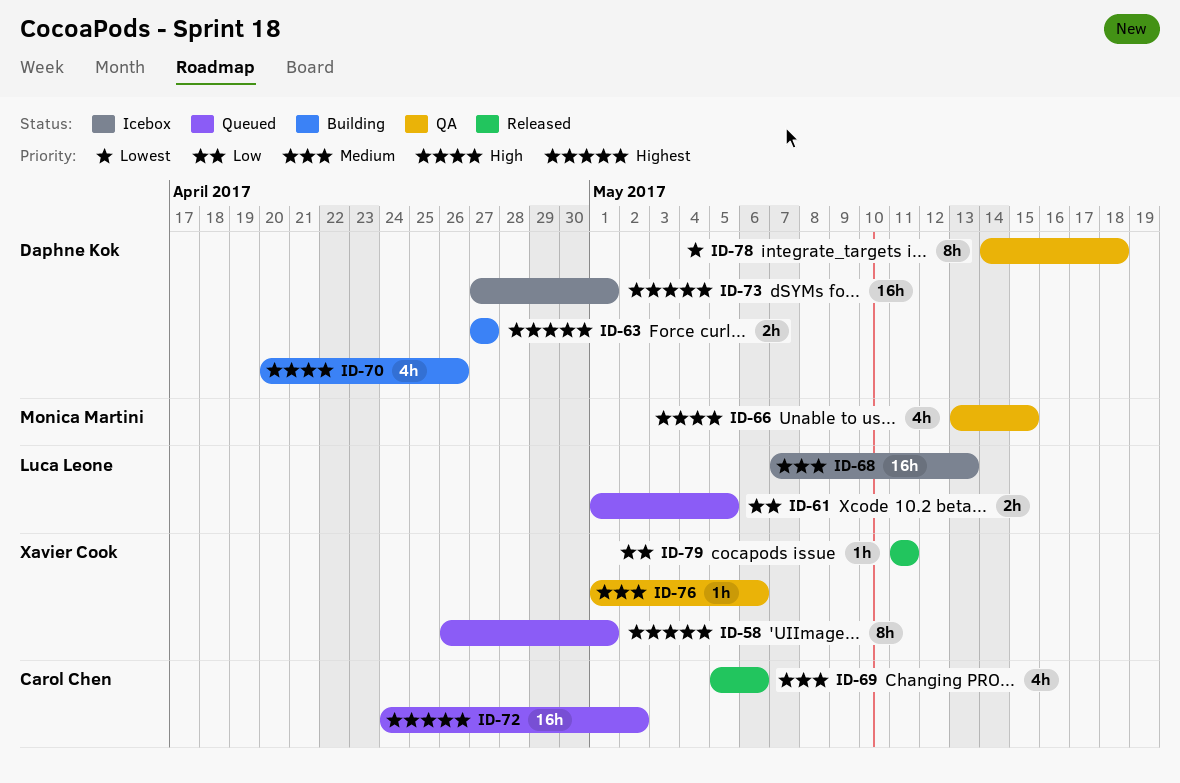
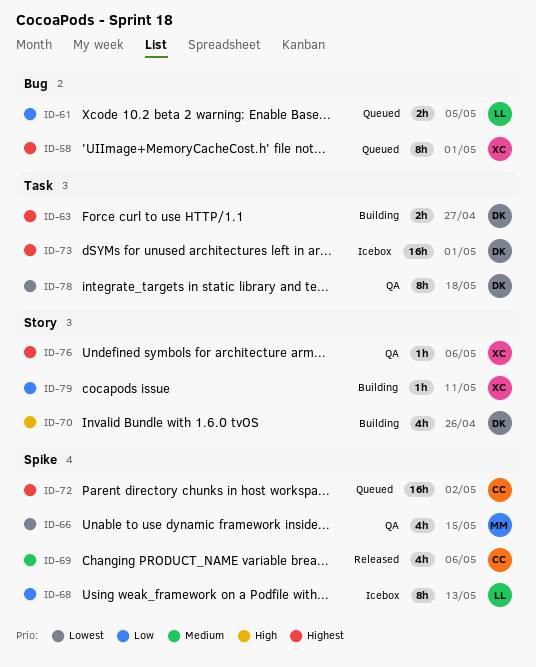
ID-66, priority: High -> Lowest
ID-68, priority: Medium -> Low
ID-68, estimate: 16h -> 8h
ID-76, priority: Medium -> Highest
ID-79, status: Released -> Building

